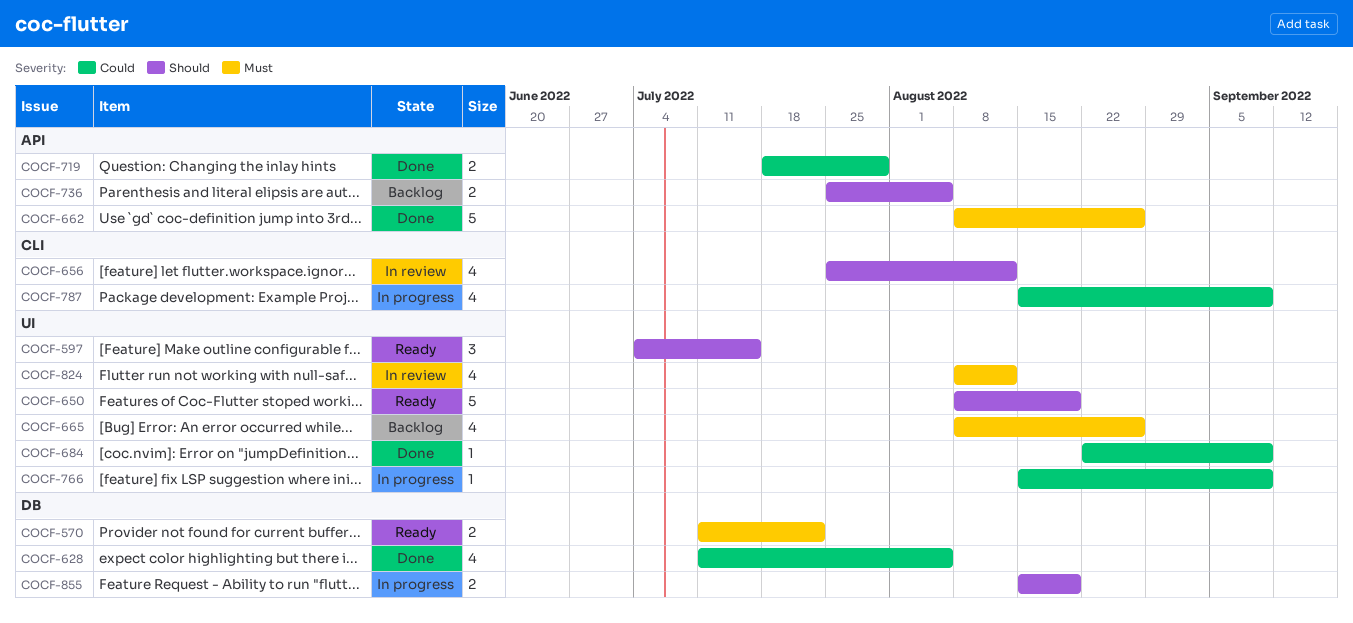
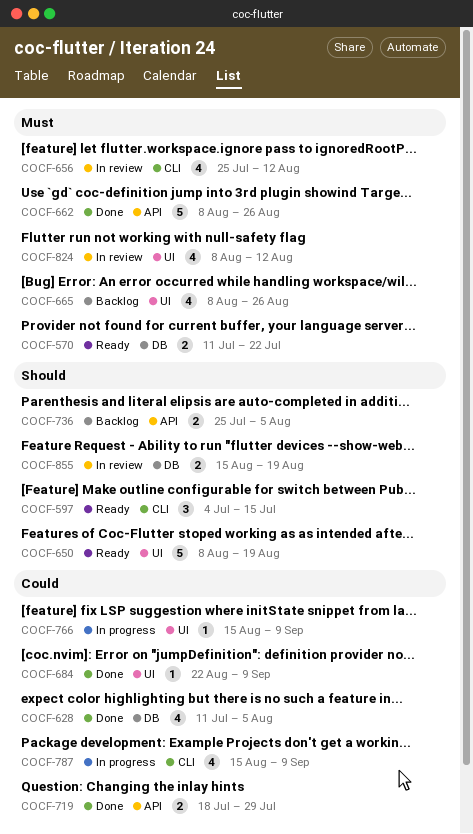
COCF-597, label: UI -> CLI
COCF-656, priority: Should -> Must
COCF-855, status: In progress -> In review

